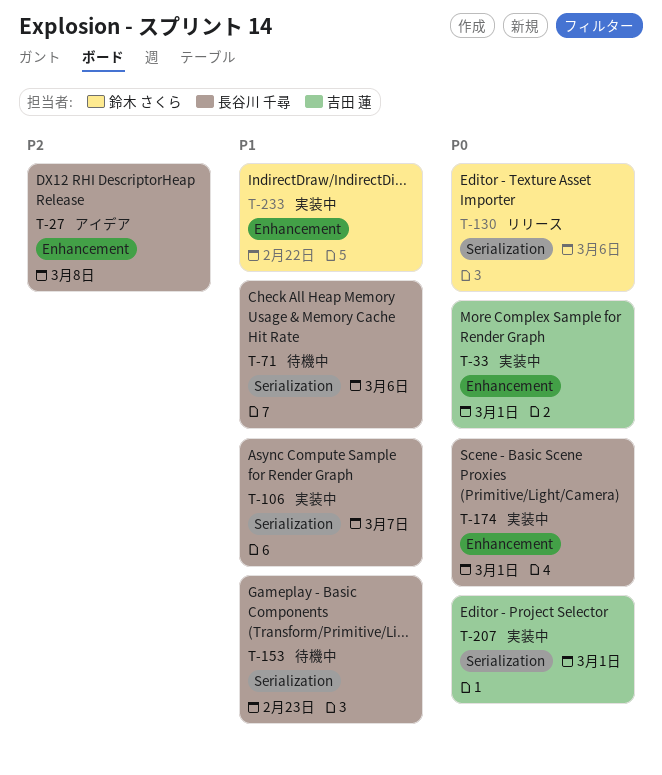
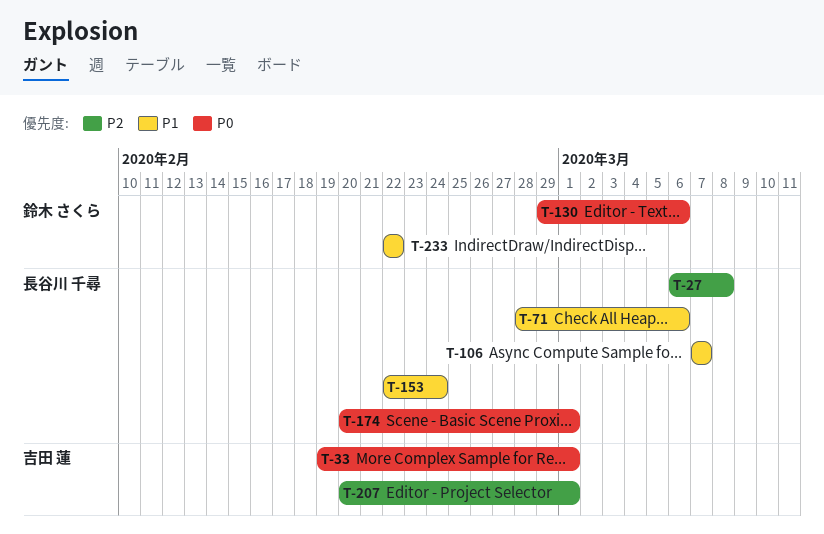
T-153, due: Feb 23 -> Feb 24
T-207, priority: P0 -> P2

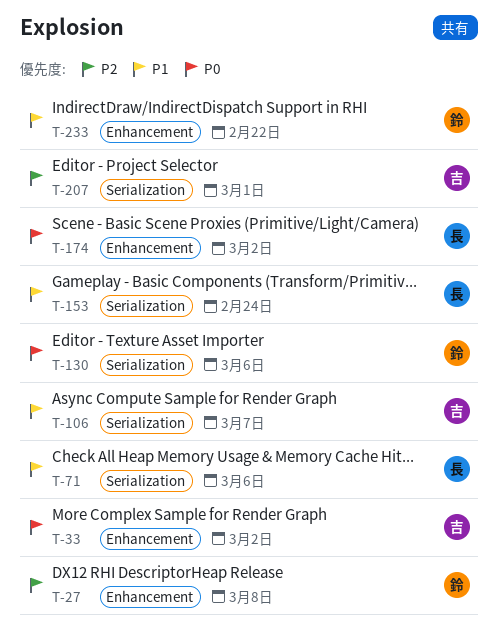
T-27, owner: 長谷川 千尋 -> 鈴木 さくら
T-33, due: Mar 1 -> Mar 2
T-106, owner: 長谷川 千尋 -> 吉田 蓮
T-174, due: Mar 1 -> Mar 2

